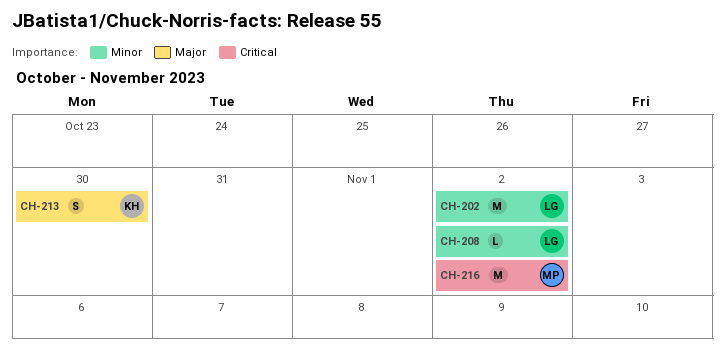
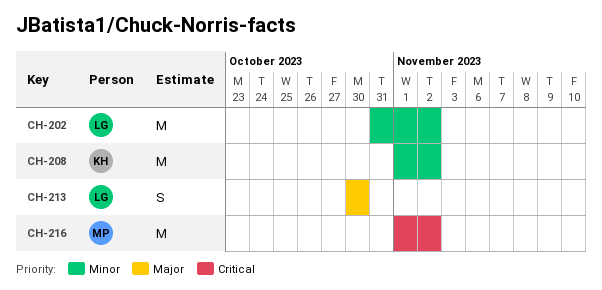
CH-208, owner: LG -> KH
CH-208, estimate: L -> M
CH-213, owner: KH -> LG

